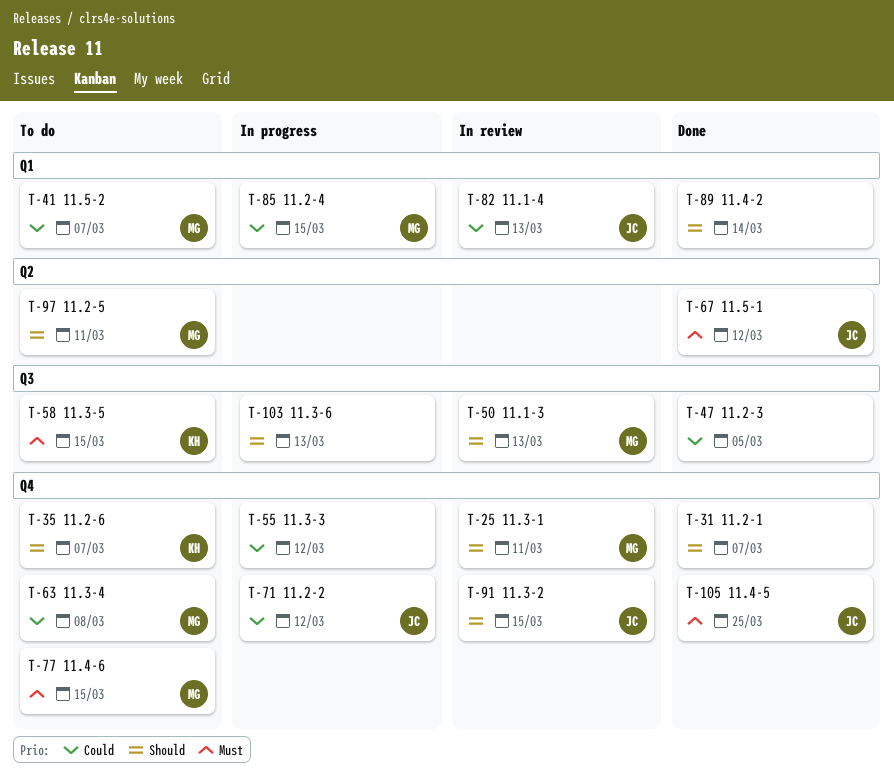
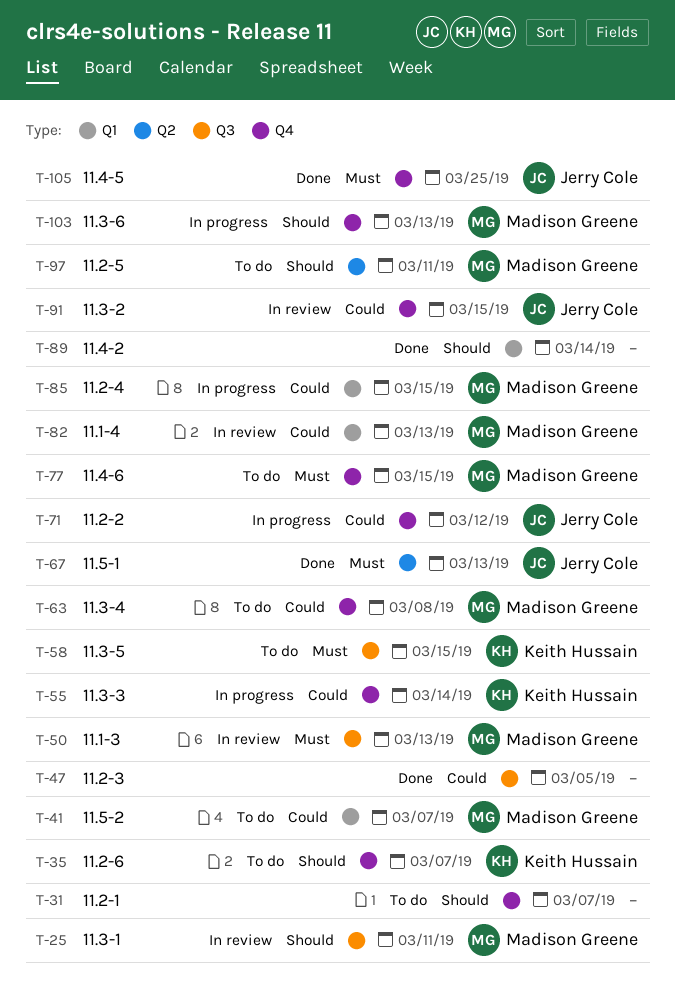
T-25, label: Q4 -> Q3
T-31, status: Done -> To do
T-50, priority: Should -> Must
T-55, owner: none -> Keith Hussain
T-55, due: Mar 12 -> Mar 14
T-67, due: Mar 12 -> Mar 13
T-82, owner: Jerry Cole -> Madison Greene
T-91, priority: Should -> Could
T-103, owner: none -> Madison Greene
T-103, label: Q3 -> Q4

